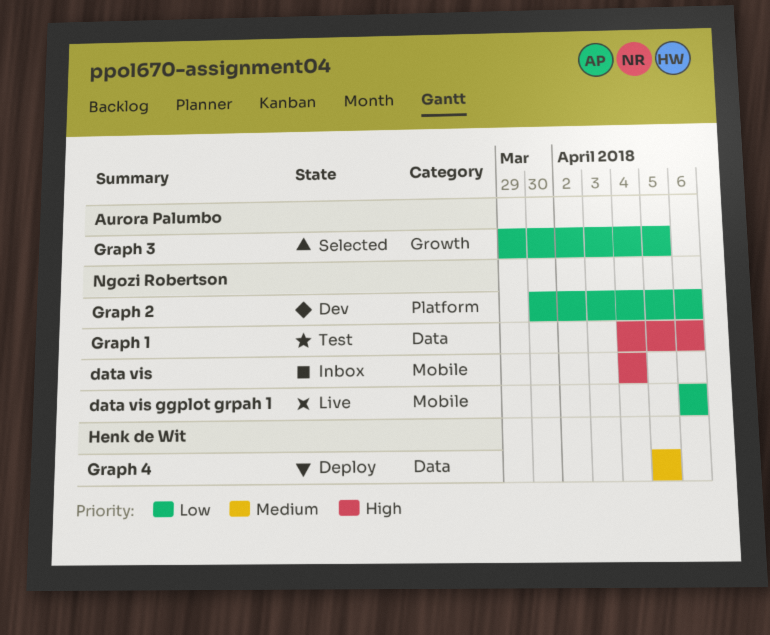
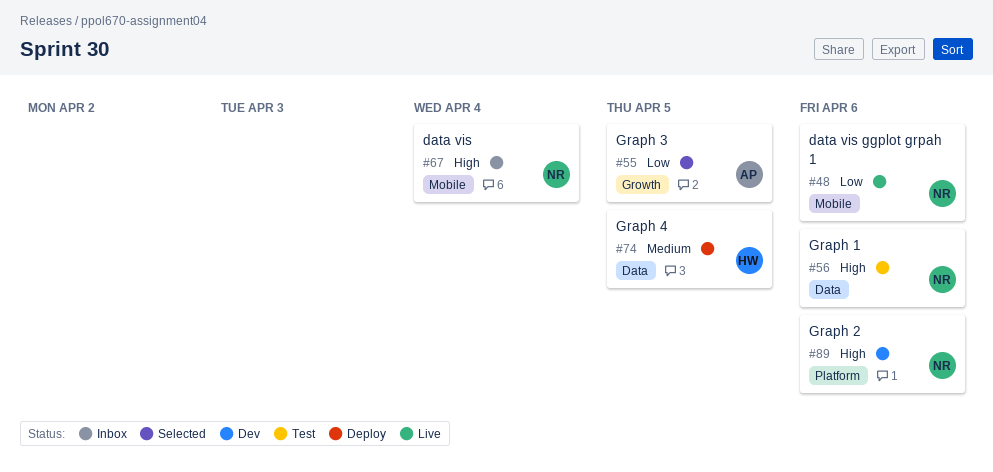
Graph 2, priority: Low -> High

